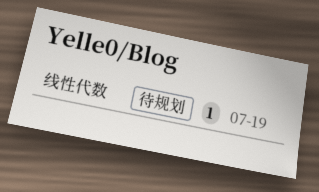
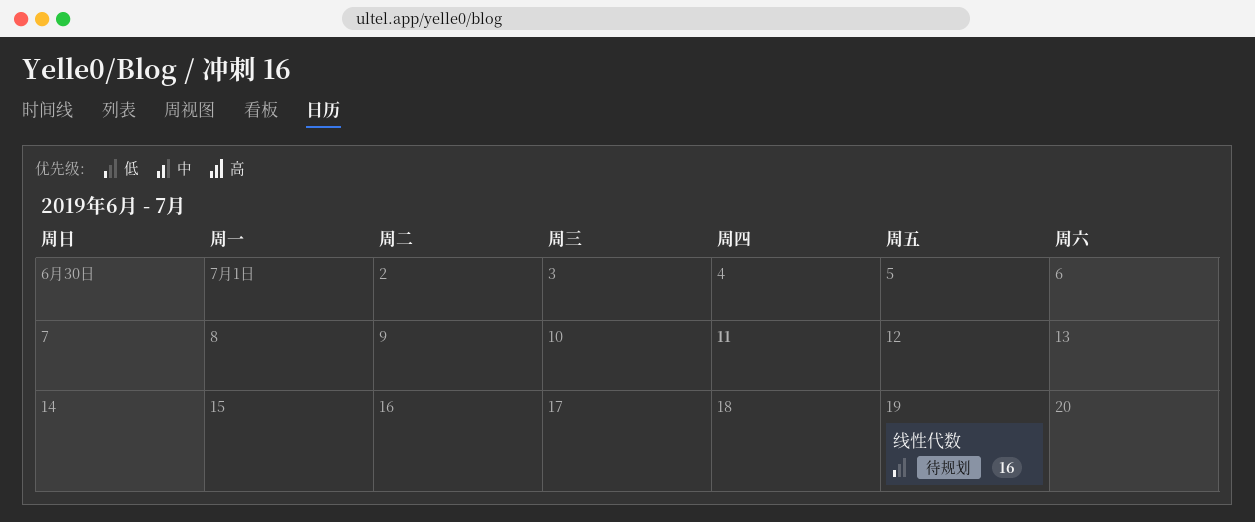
线性代数, estimate: 1 -> 16

